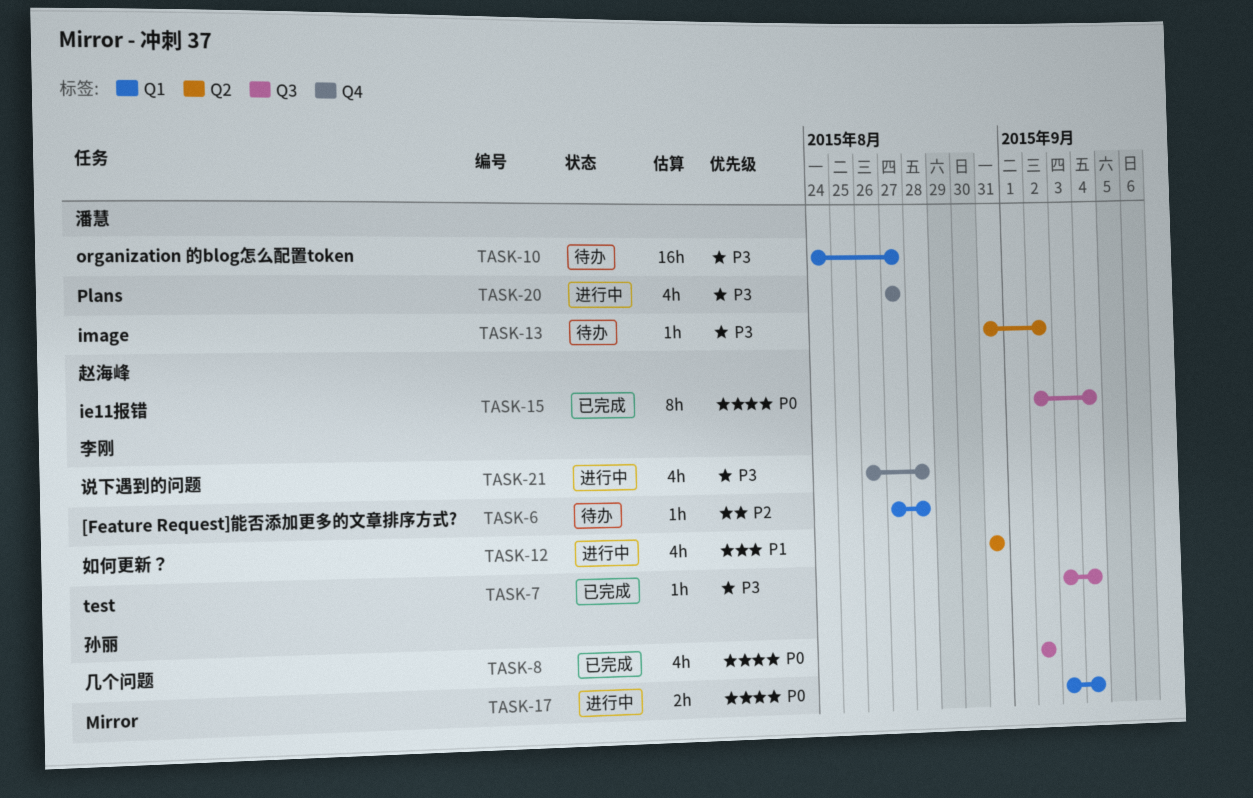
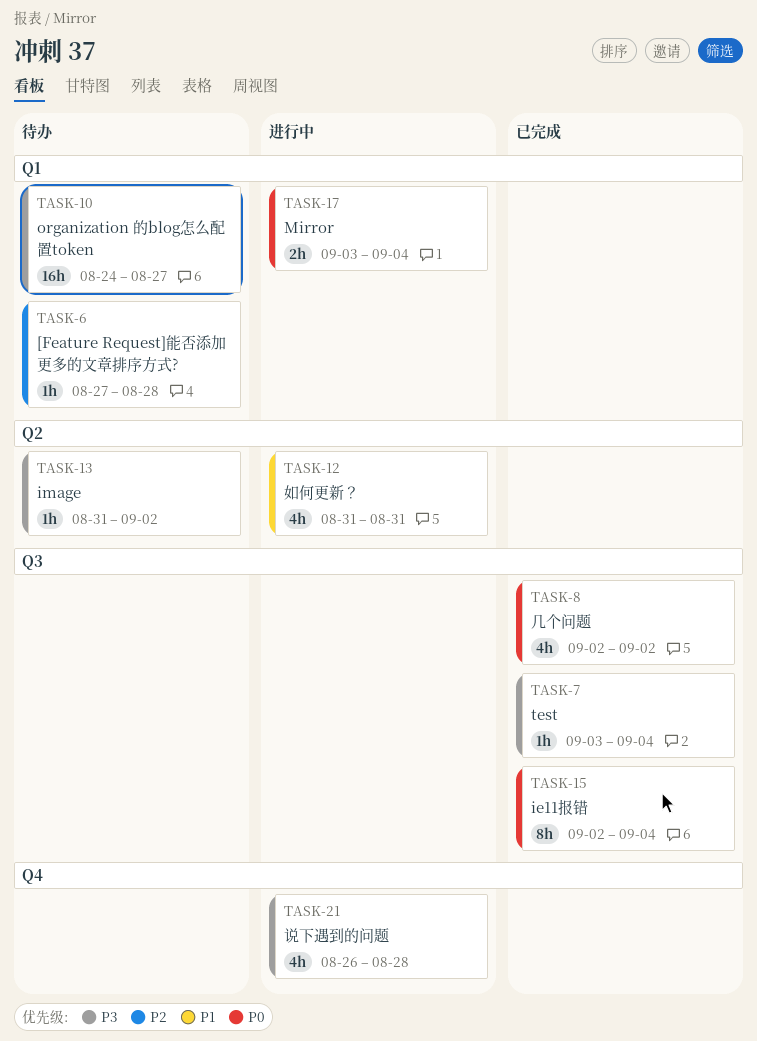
TASK-20: present -> none

